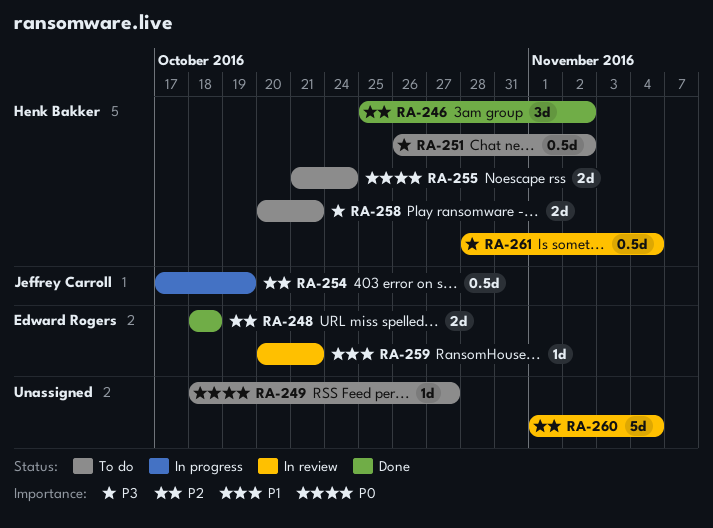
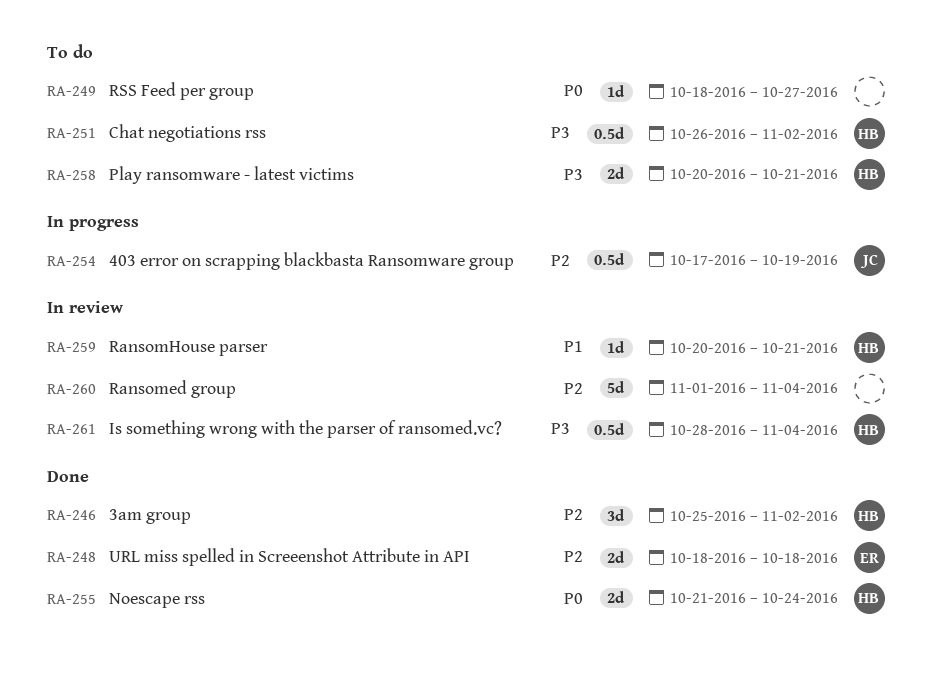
RA-255, status: To do -> Done
RA-259, owner: Edward Rogers -> Henk Bakker

